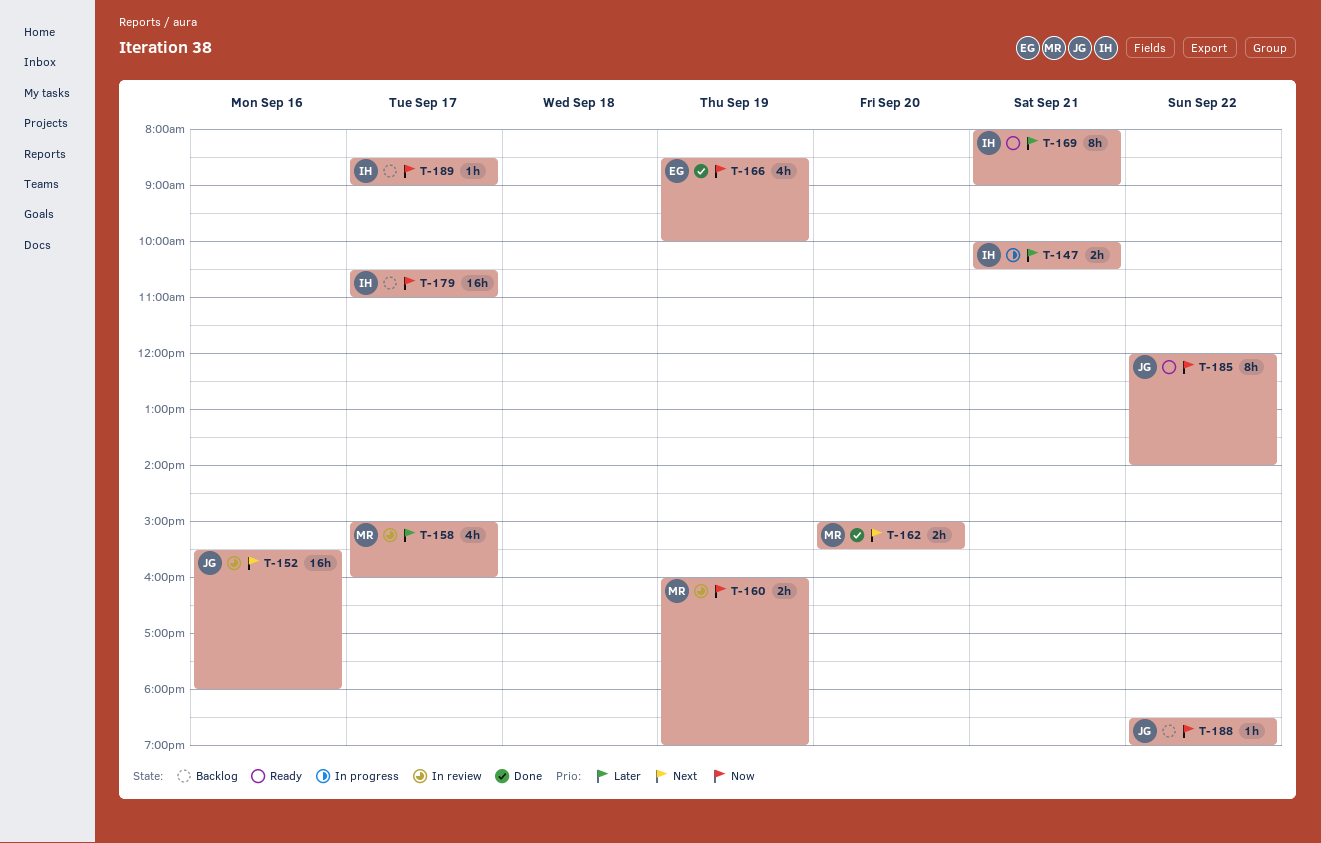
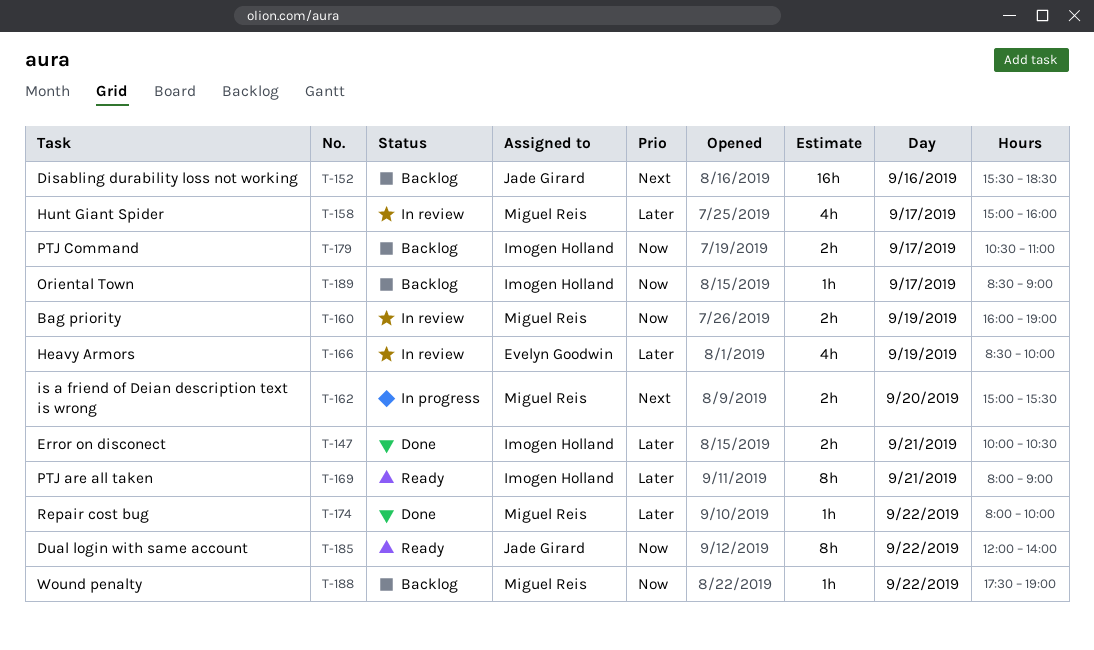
T-147, status: In progress -> Done
T-152, status: In review -> Backlog
T-152, ends: 18:00 -> 18:30
T-162, status: Done -> In progress
T-166, status: Done -> In review
T-166, priority: Now -> Later
T-174: none -> present
T-179, estimate: 16h -> 2h
T-188, owner: Jade Girard -> Miguel Reis
T-188, begins: 18:30 -> 17:30

